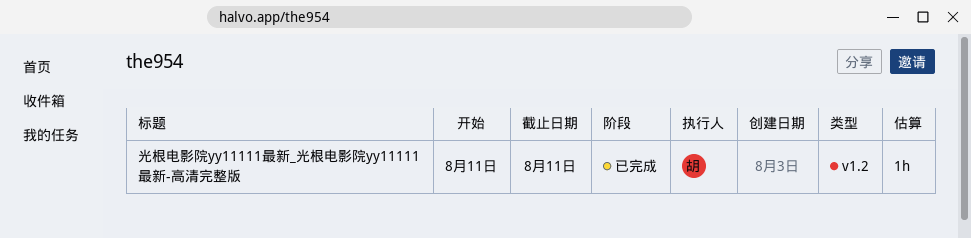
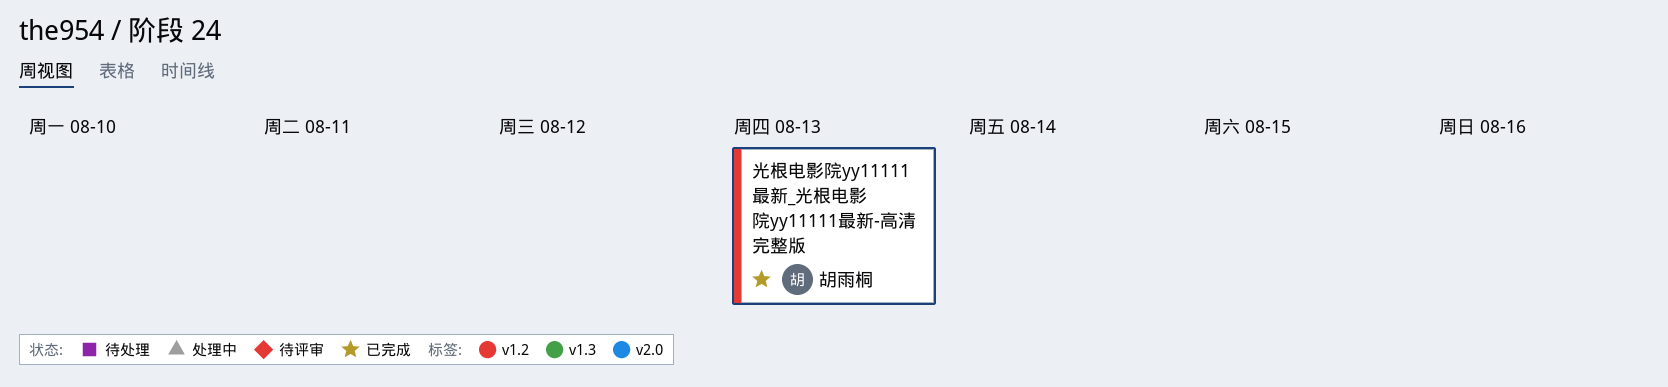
光根电影院yy11111最新_光根电影院yy11111最新-高清完整版, due: Aug 11 -> Aug 13

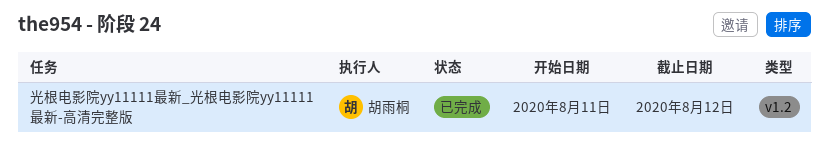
光根电影院yy11111最新_光根电影院yy11111最新-高清完整版, due: Aug 13 -> Aug 12

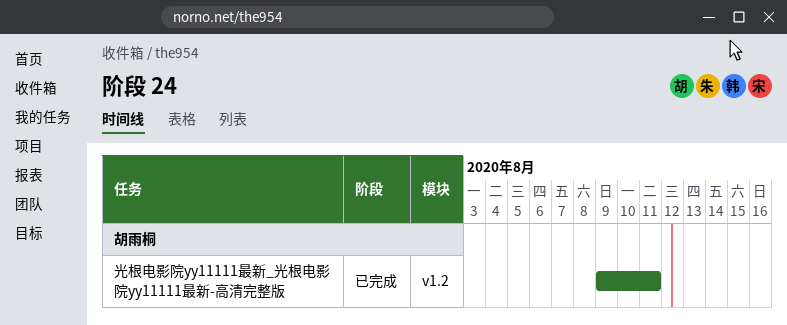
光根电影院yy11111最新_光根电影院yy11111最新-高清完整版, start: Aug 11 -> Aug 9
光根电影院yy11111最新_光根电影院yy11111最新-高清完整版, due: Aug 12 -> Aug 11

